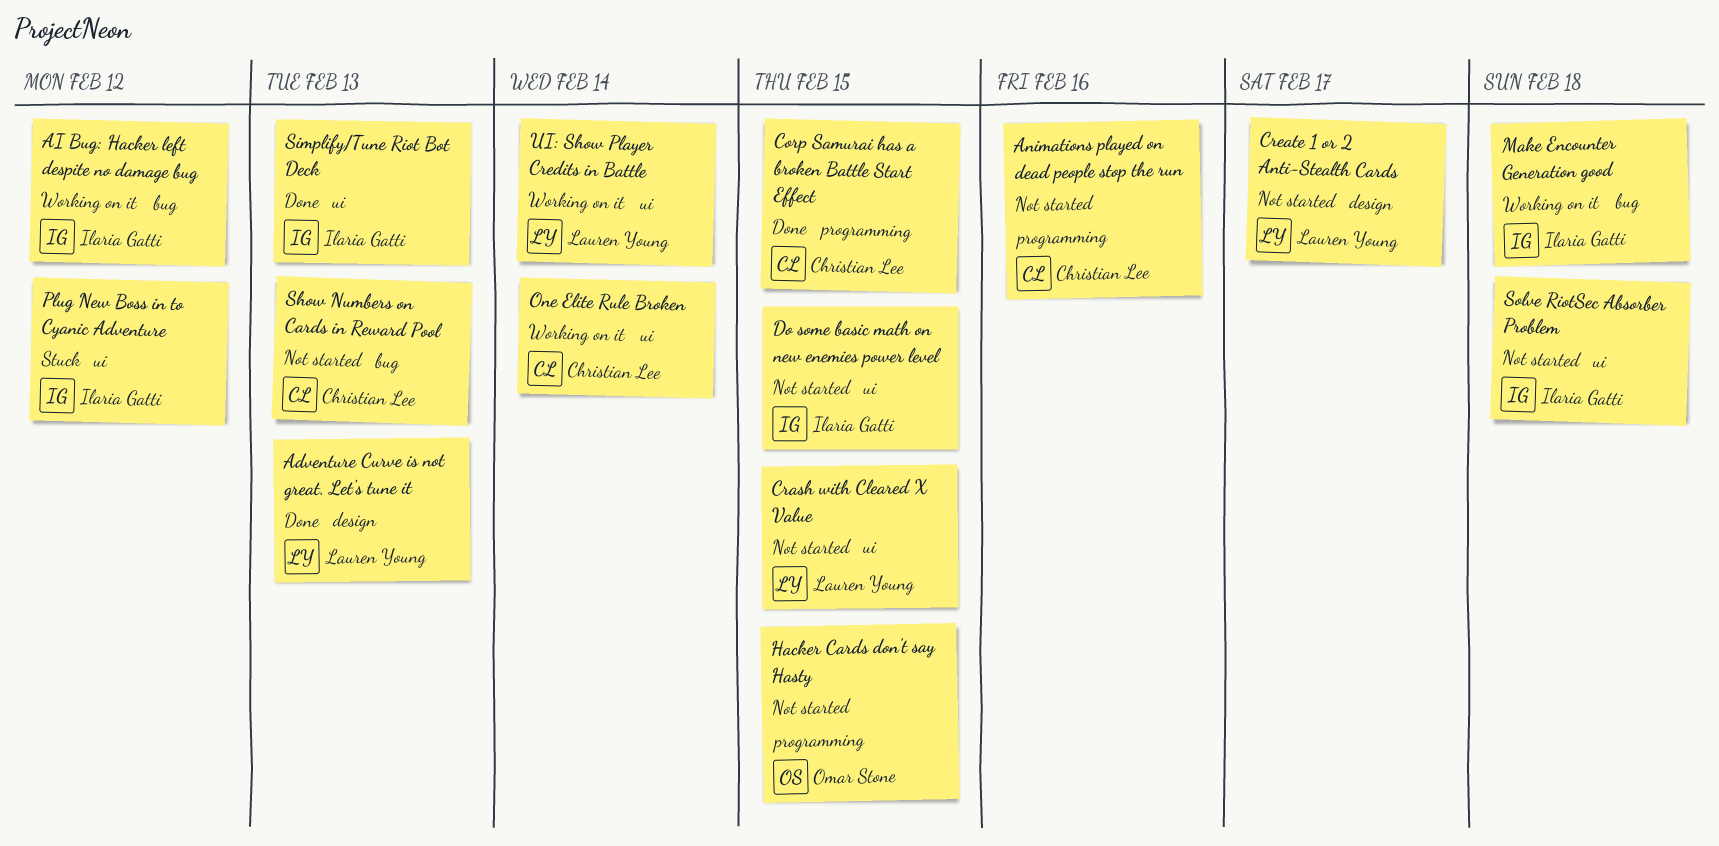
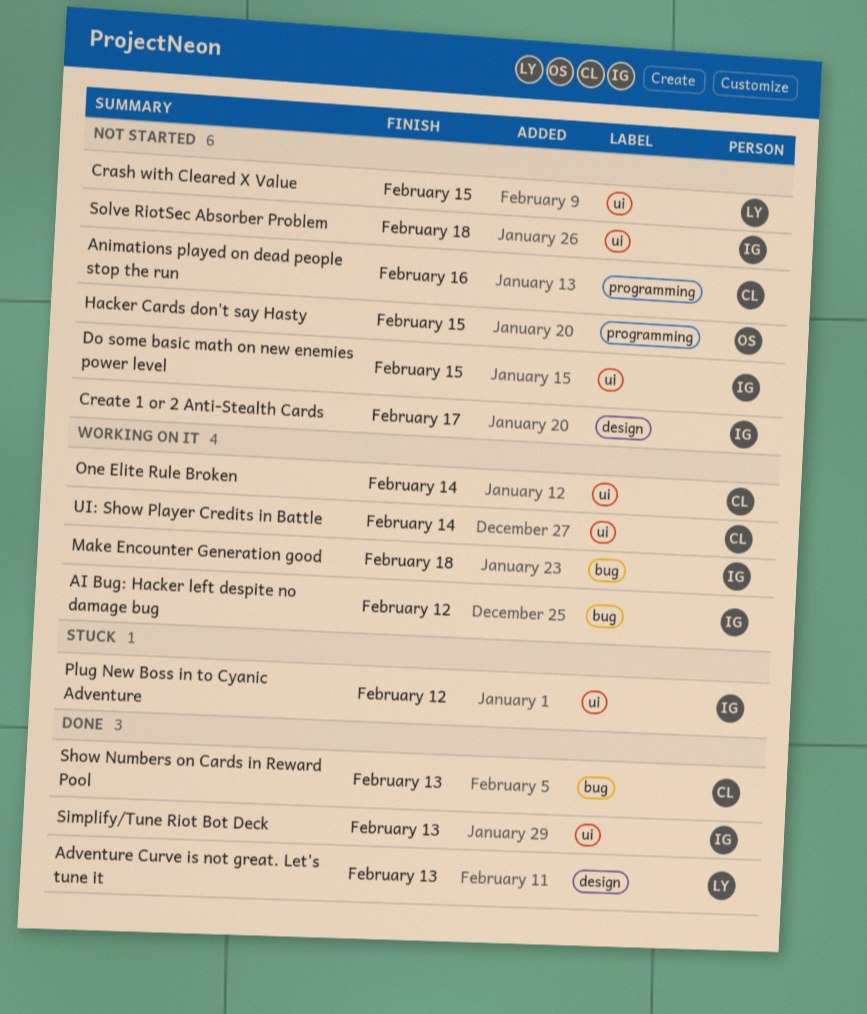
Corp Samurai has a broken Battle Start Effect: present -> none
Create 1 or 2 Anti-Stealth Cards, owner: Lauren Young -> Ilaria Gatti
Show Numbers on Cards in Reward Pool, status: Not started -> Done
UI: Show Player Credits in Battle, owner: Lauren Young -> Christian Lee

